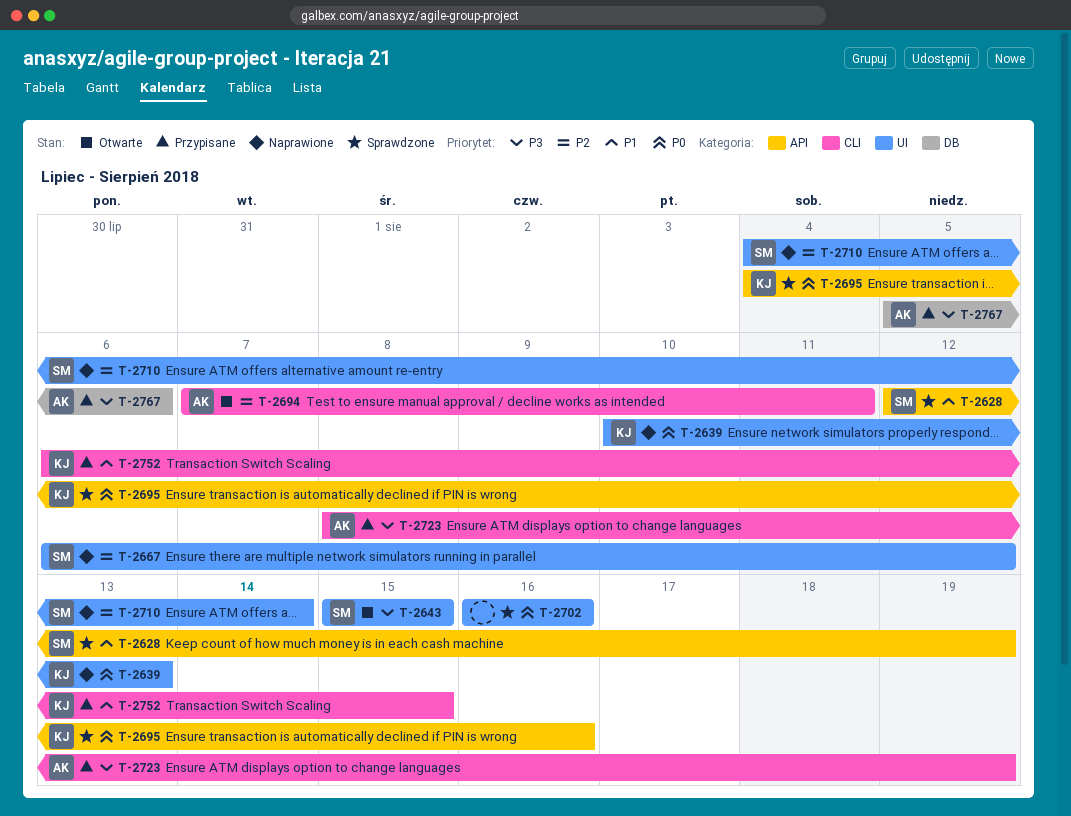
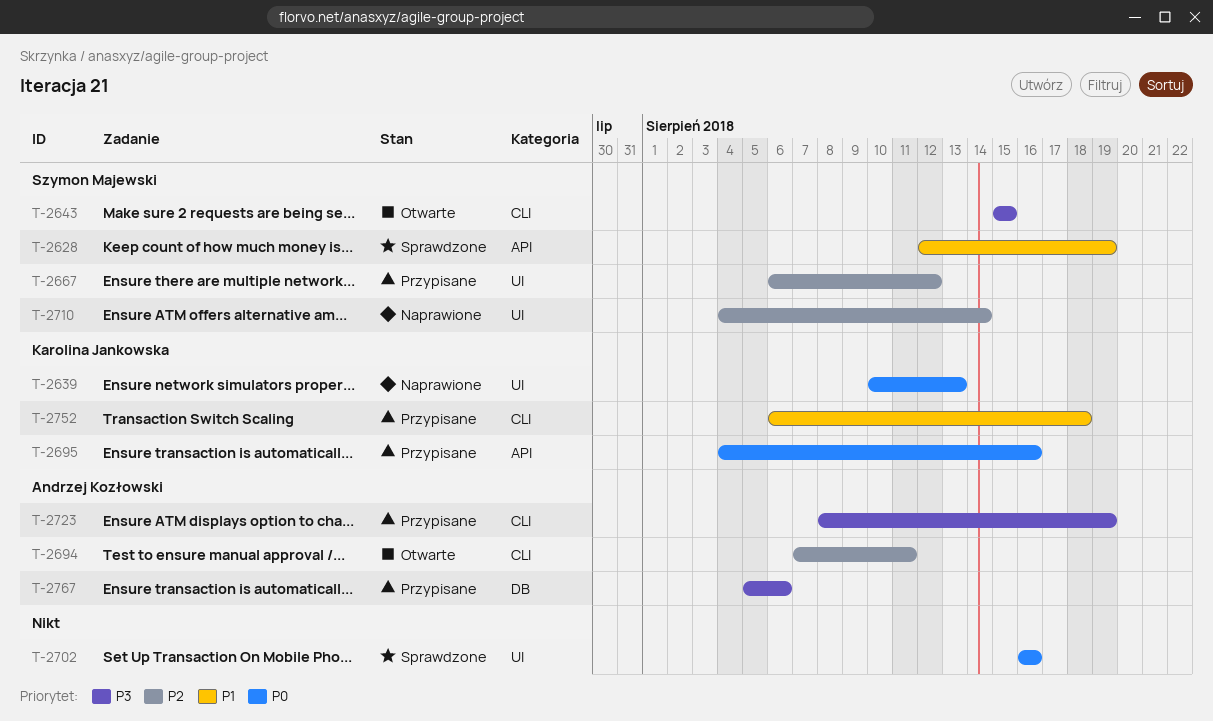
T-2643, label: UI -> CLI
T-2667, status: Naprawione -> Przypisane
T-2695, status: Sprawdzone -> Przypisane
T-2752, due: Aug 15 -> Aug 18

